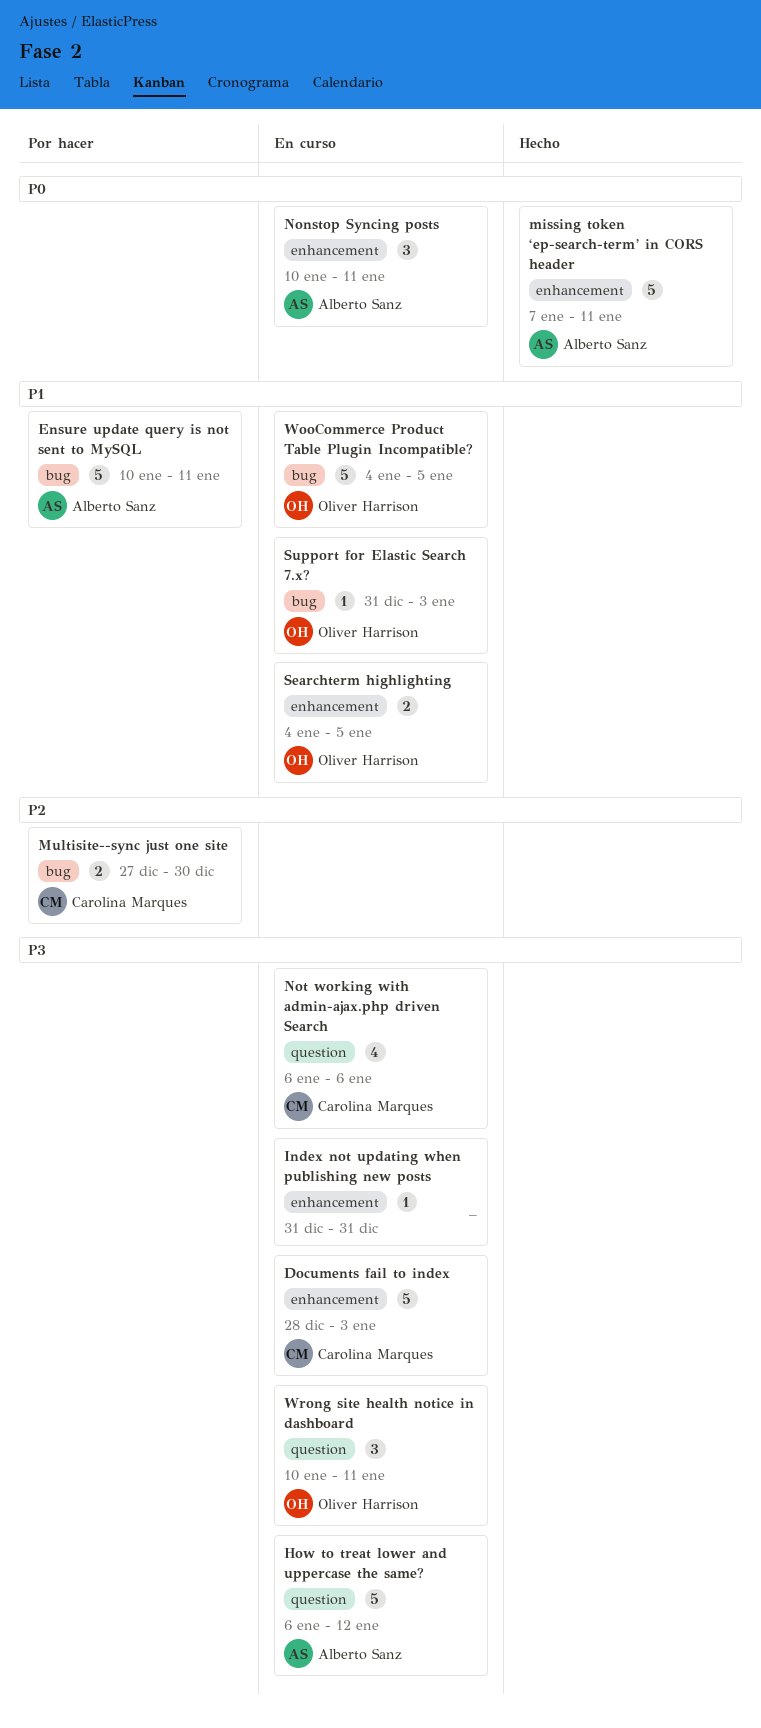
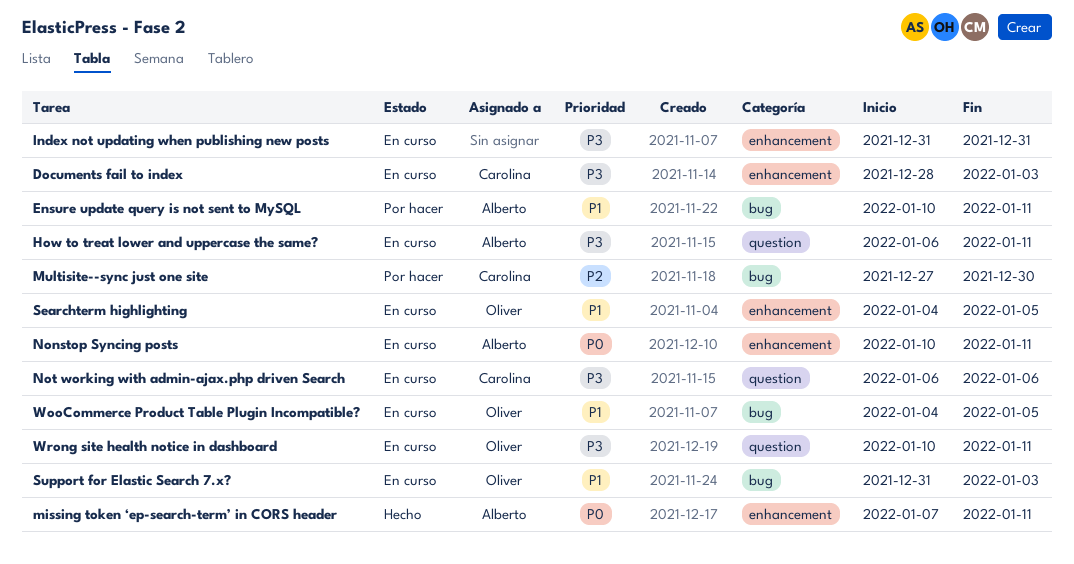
How to treat lower and uppercase the same?, due: Jan 12 -> Jan 11

